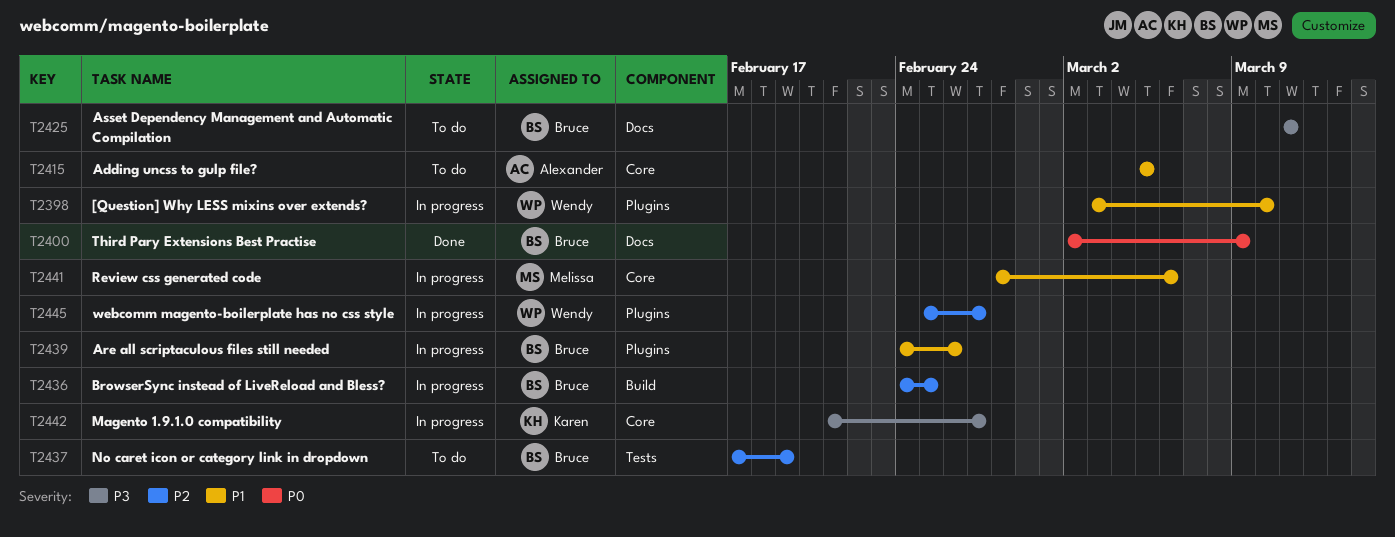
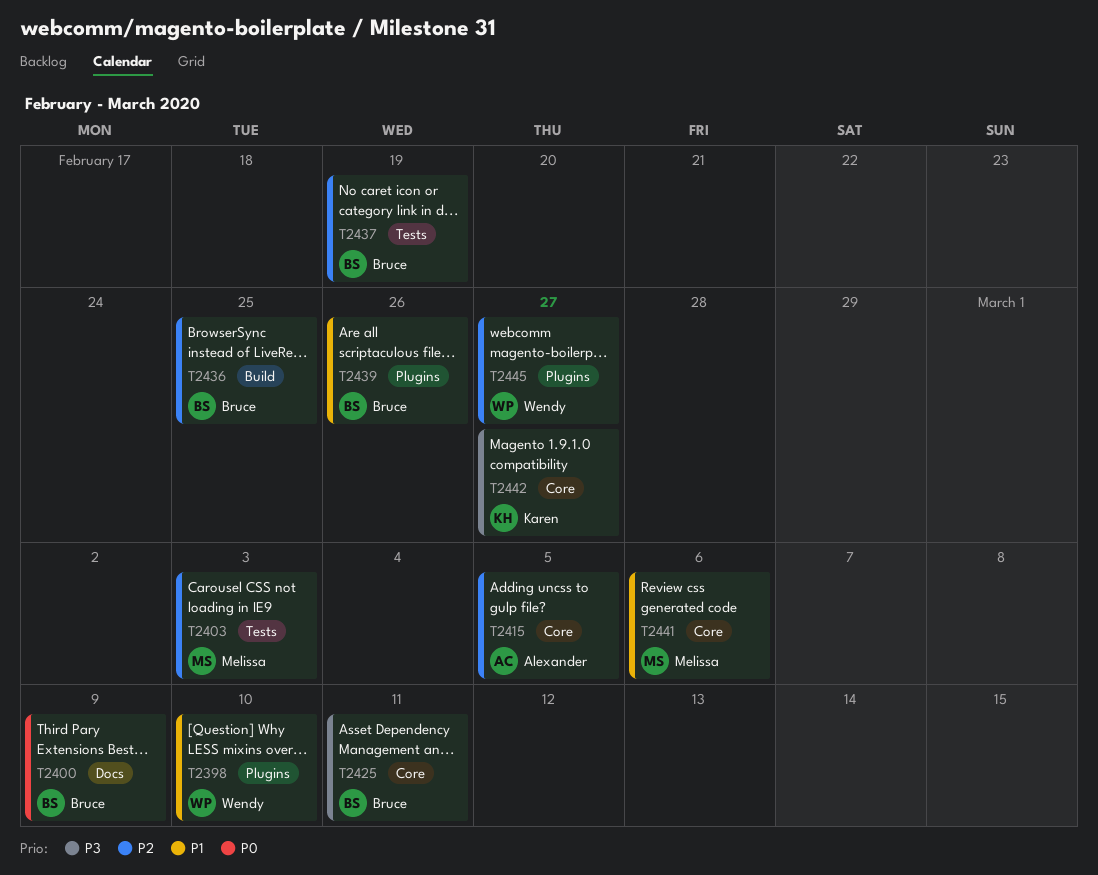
T2403: none -> present
T2415, priority: P1 -> P2
T2425, label: Docs -> Core

